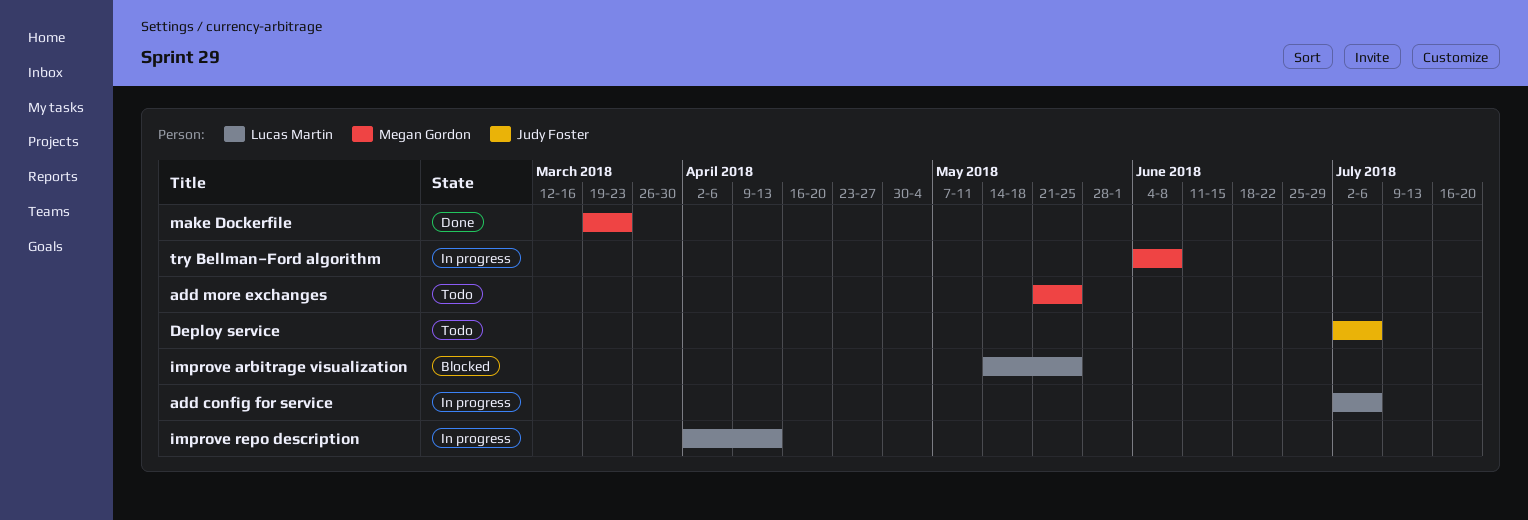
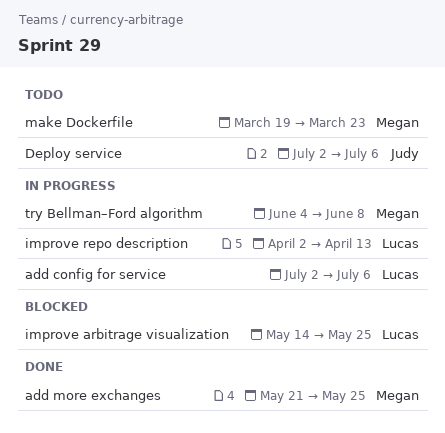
add more exchanges, status: Todo -> Done
make Dockerfile, status: Done -> Todo

